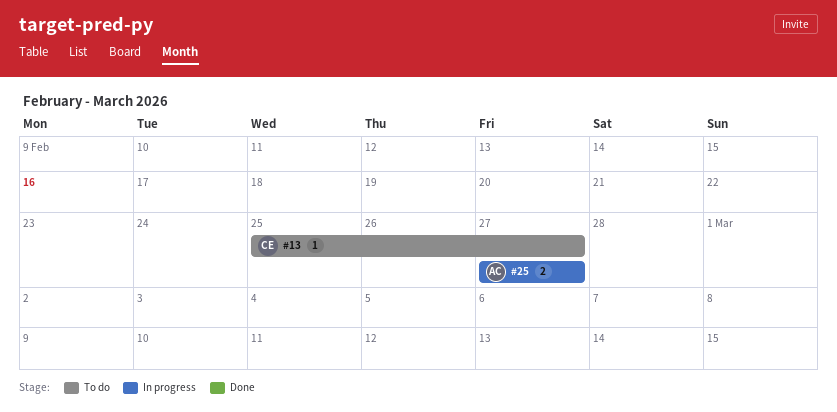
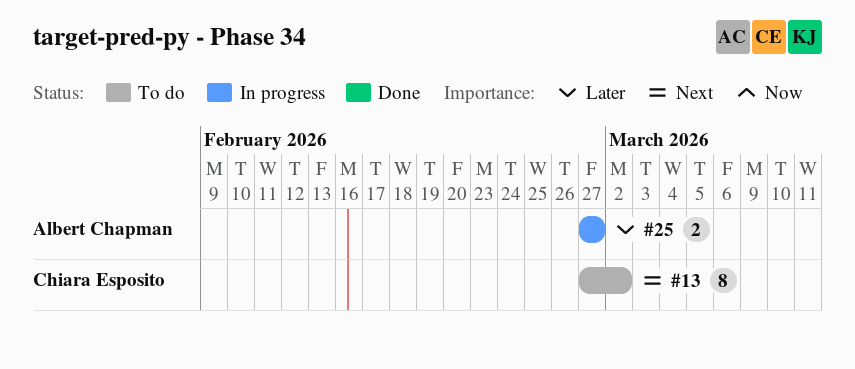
#13, estimate: 1 -> 8
#13, start: Feb 25 -> Feb 27
#13, due: Feb 27 -> Mar 2

